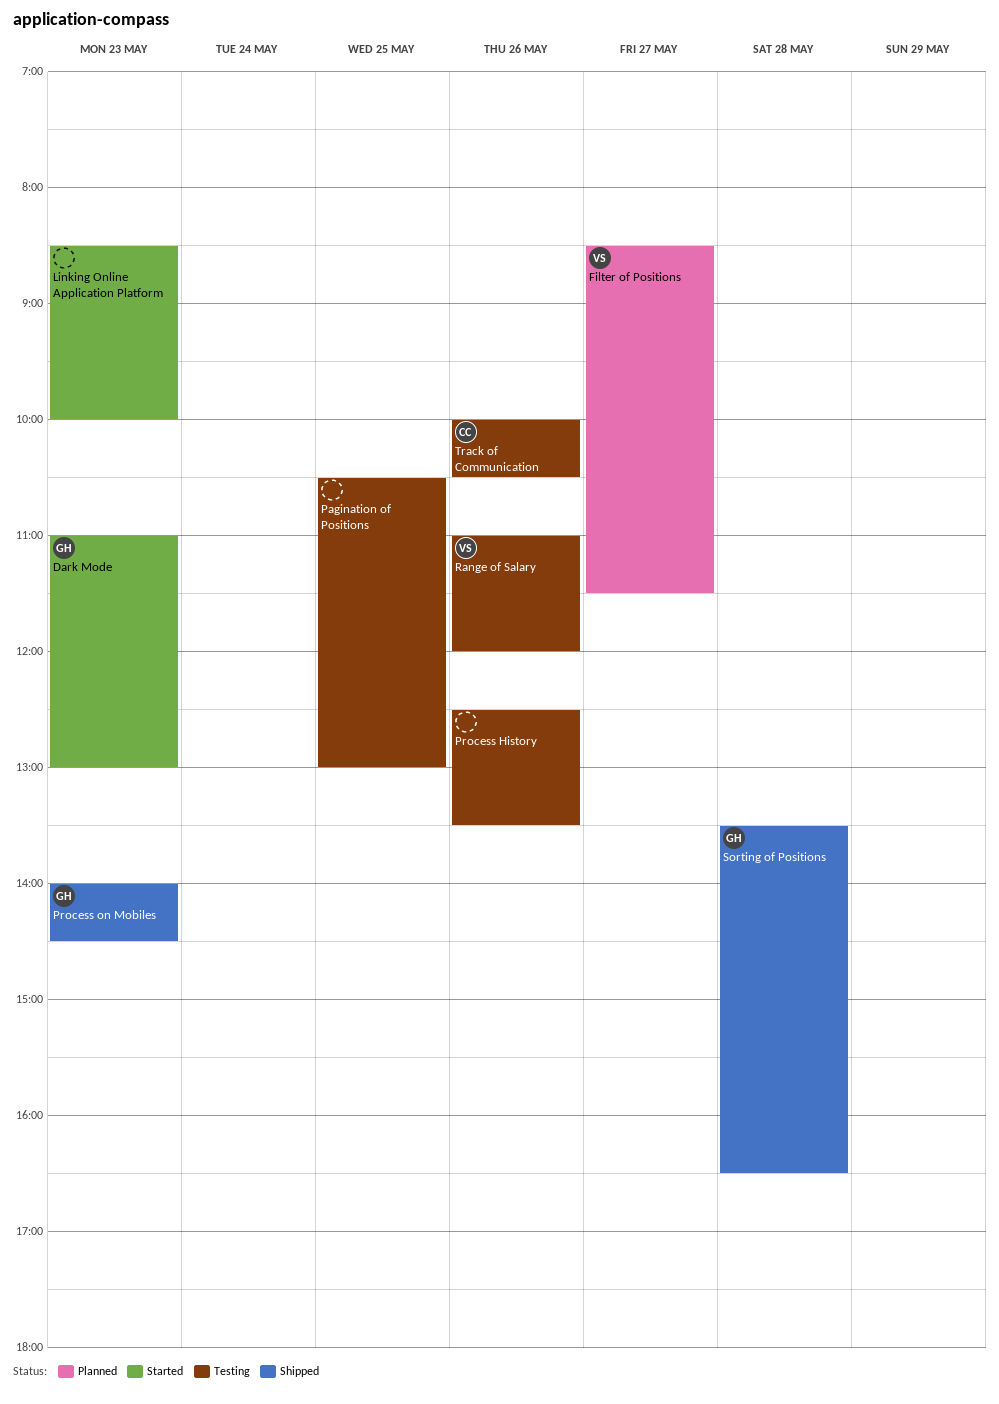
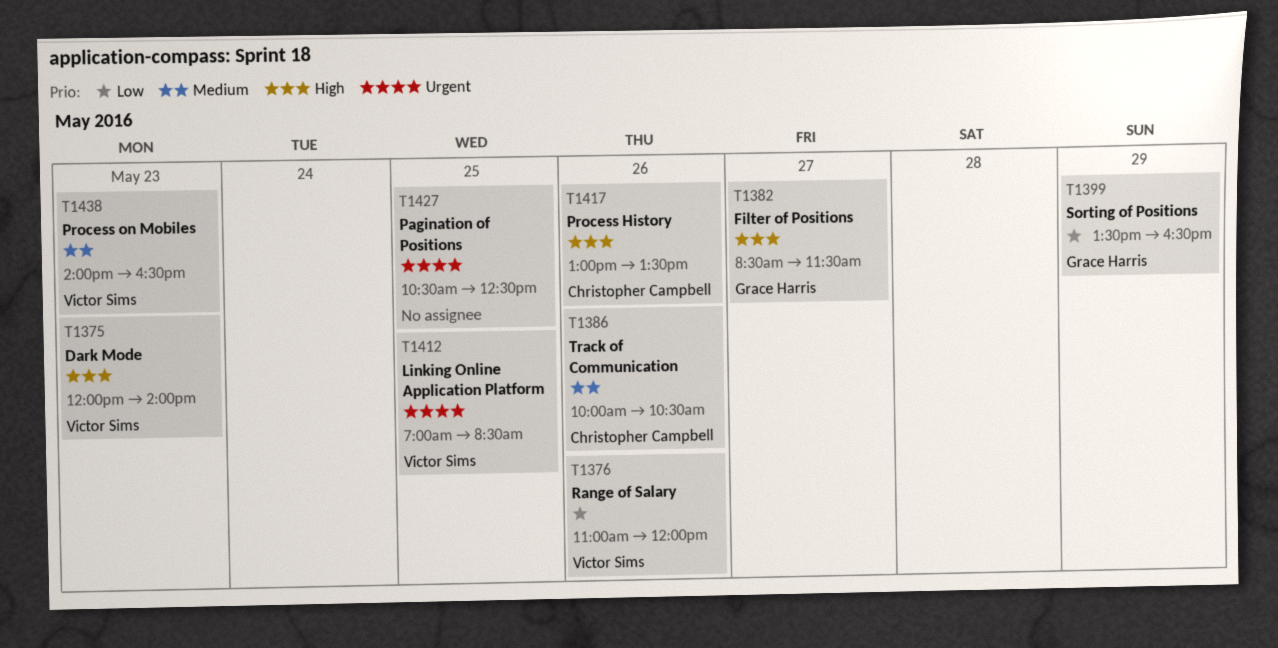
Dark Mode, owner: Grace Harris -> Victor Sims
Dark Mode, begins: 11:00 -> 12:00
Dark Mode, ends: 13:00 -> 14:00
Filter of Positions, owner: Victor Sims -> Grace Harris
Linking Online Application Platform, owner: none -> Victor Sims
Linking Online Application Platform, day: May 23 -> May 25
Linking Online Application Platform, begins: 08:30 -> 07:00
Linking Online Application Platform, ends: 10:00 -> 08:30
Pagination of Positions, ends: 13:00 -> 12:30
Process History, owner: none -> Christopher Campbell
Process History, begins: 12:30 -> 13:00
Process on Mobiles, owner: Grace Harris -> Victor Sims
Process on Mobiles, ends: 14:30 -> 16:30
Sorting of Positions, day: May 28 -> May 29

